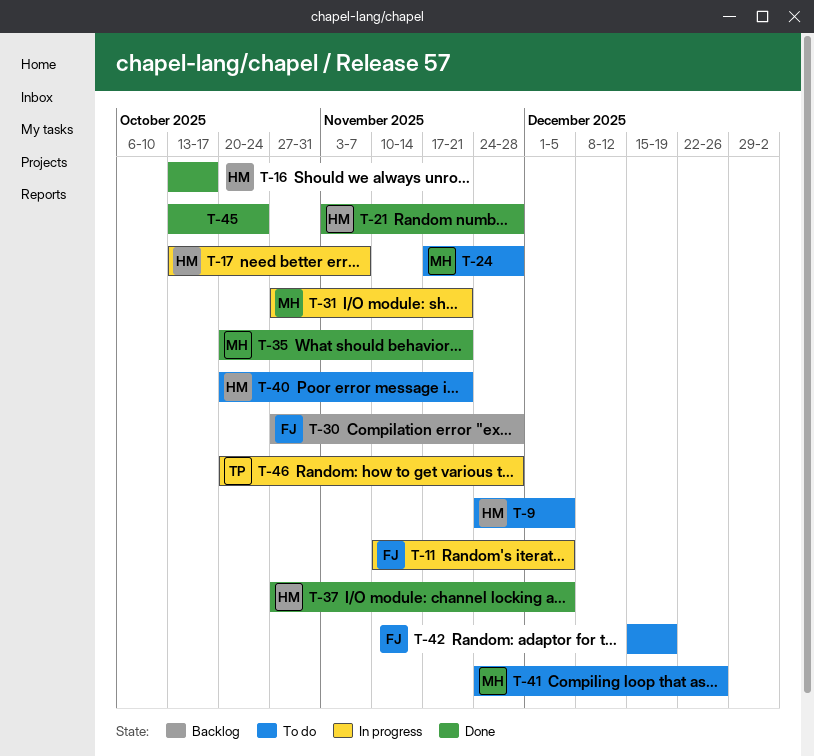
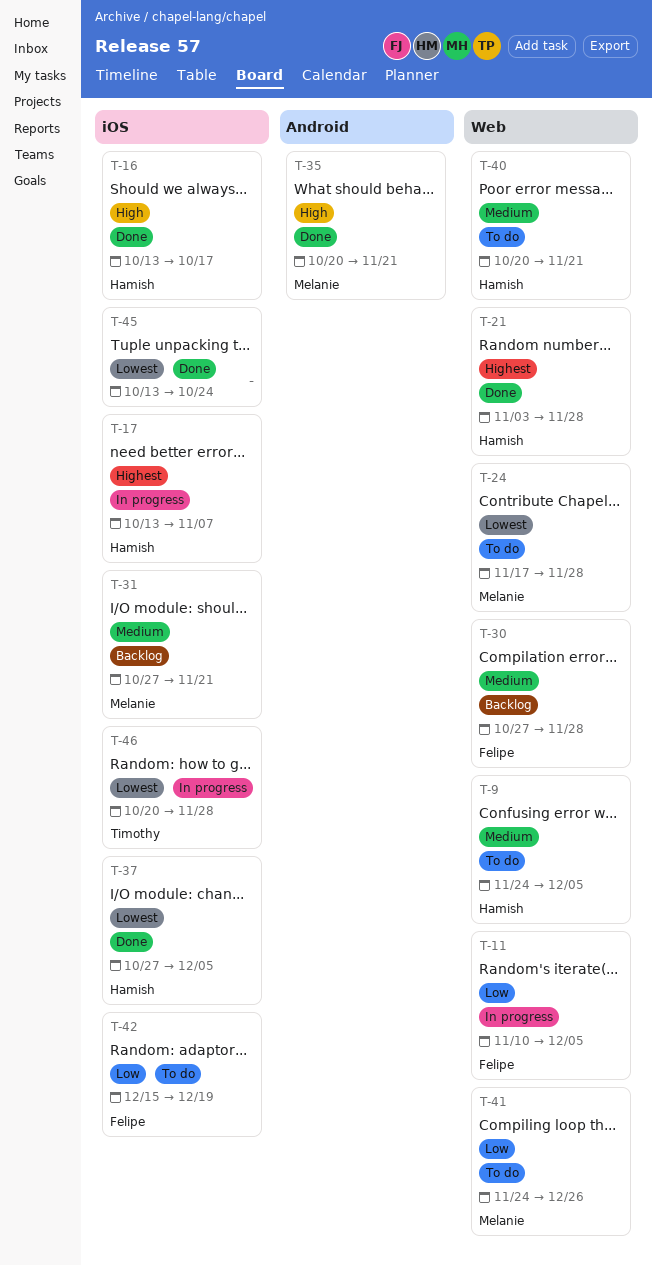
T-31, status: In progress -> Backlog

